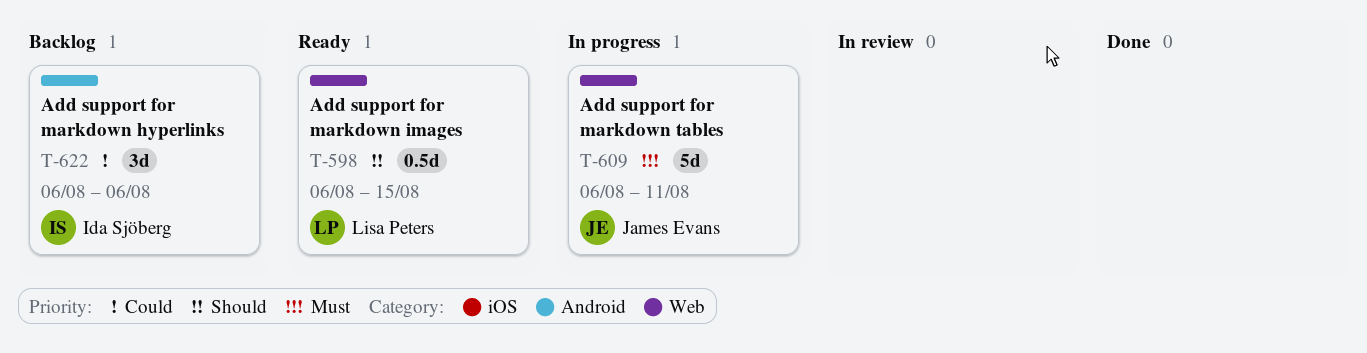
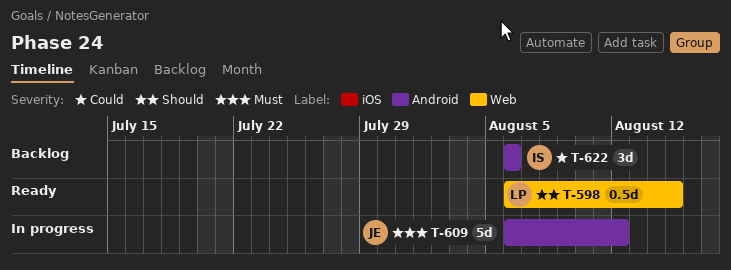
T-609, label: Web -> Android
T-609, due: Aug 11 -> Aug 12

